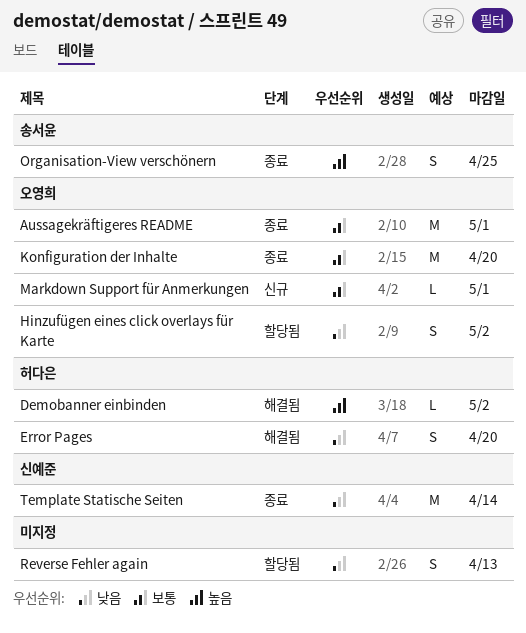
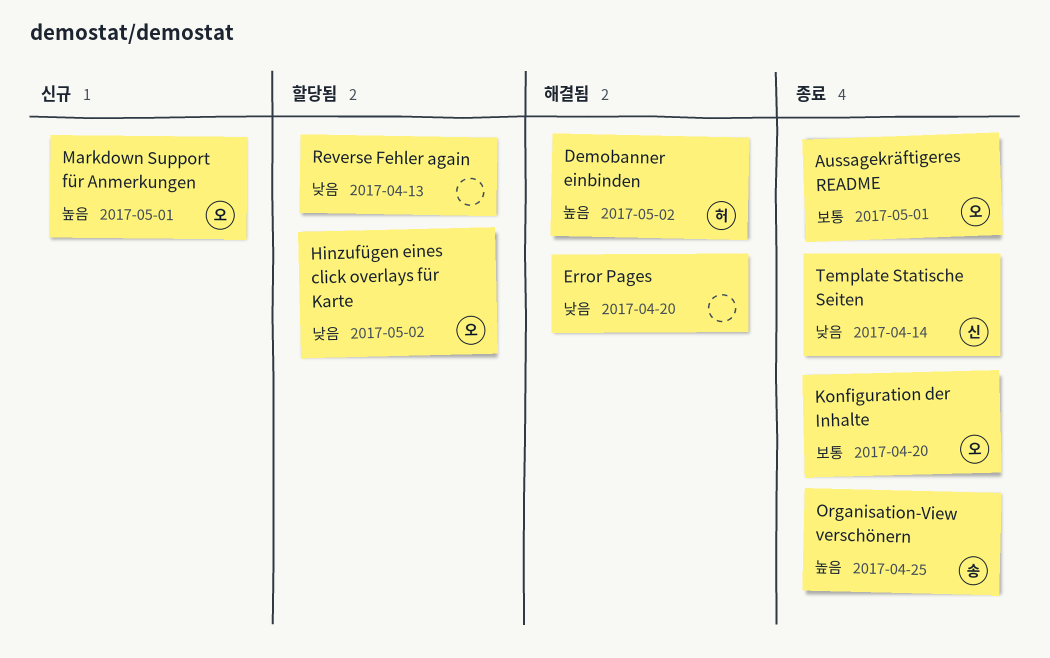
Error Pages, owner: 허다은 -> none
Markdown Support für Anmerkungen, priority: 보통 -> 높음

